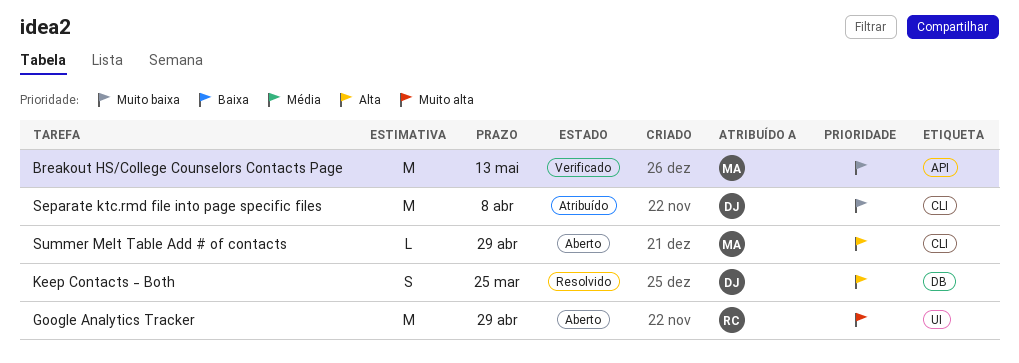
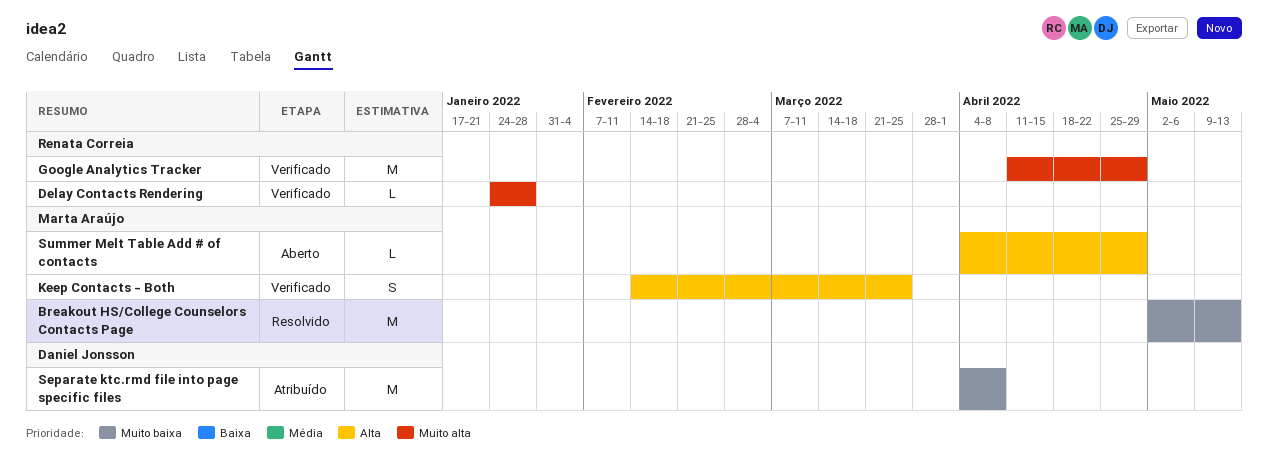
Breakout HS/College Counselors Contacts Page, status: Verificado -> Resolvido
Delay Contacts Rendering: none -> present
Google Analytics Tracker, status: Aberto -> Verificado
Keep Contacts - Both, status: Resolvido -> Verificado
Keep Contacts - Both, owner: Daniel Jonsson -> Marta Araújo

